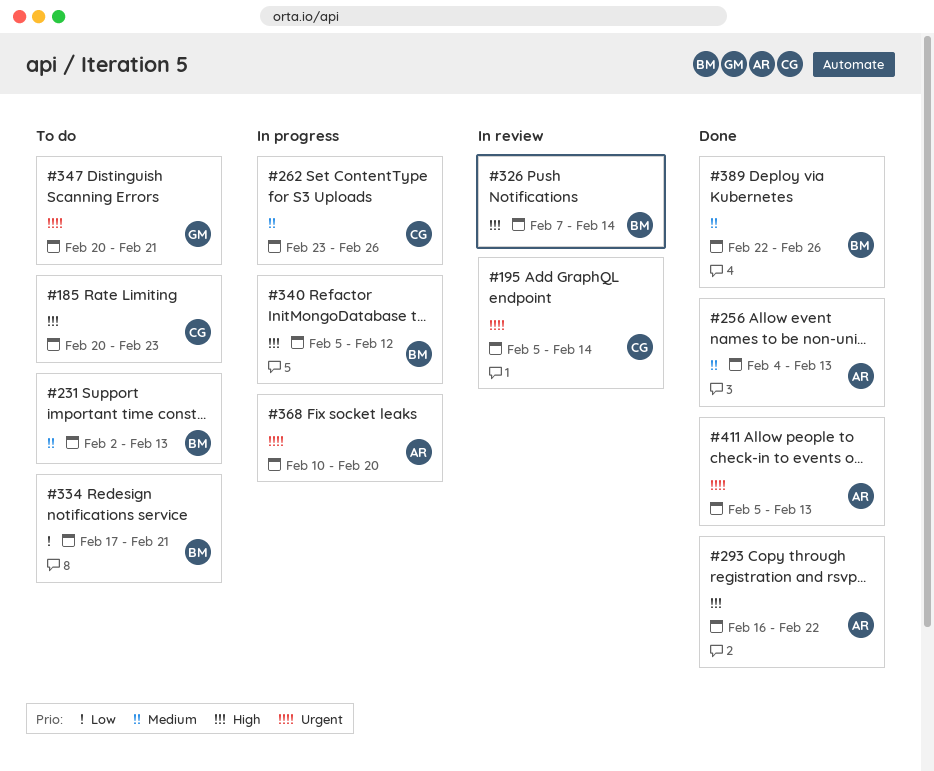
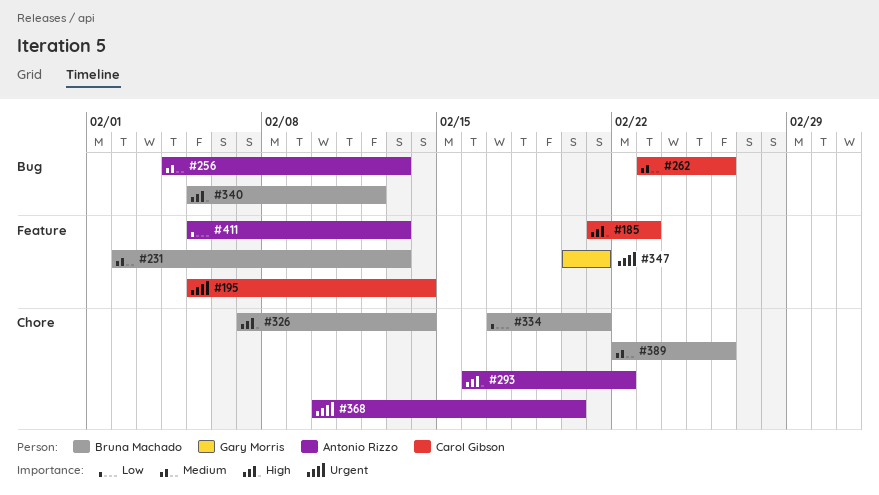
#185, start: Feb 20 -> Feb 21
#411, priority: Urgent -> Low

